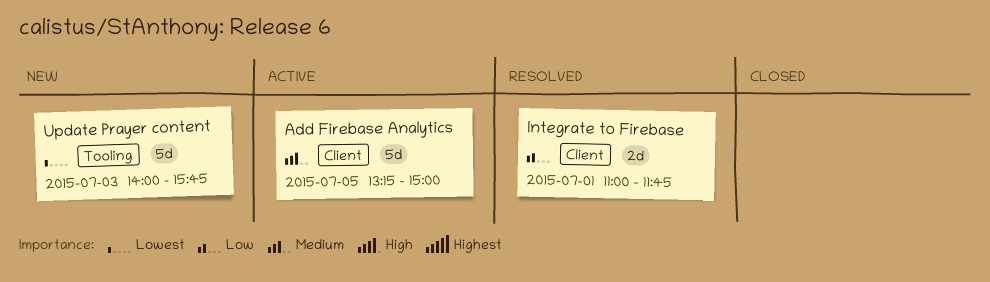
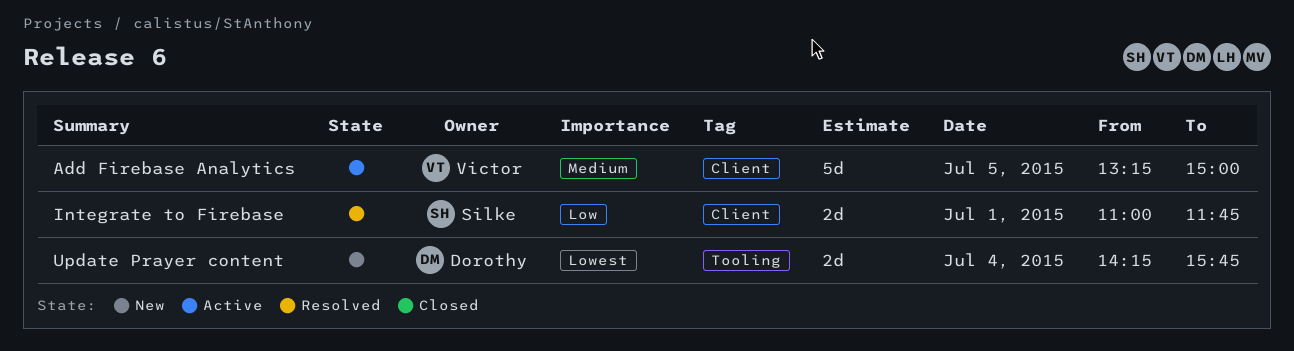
Update Prayer content, estimate: 5d -> 2d
Update Prayer content, day: Jul 3 -> Jul 4
Update Prayer content, begins: 14:00 -> 14:15

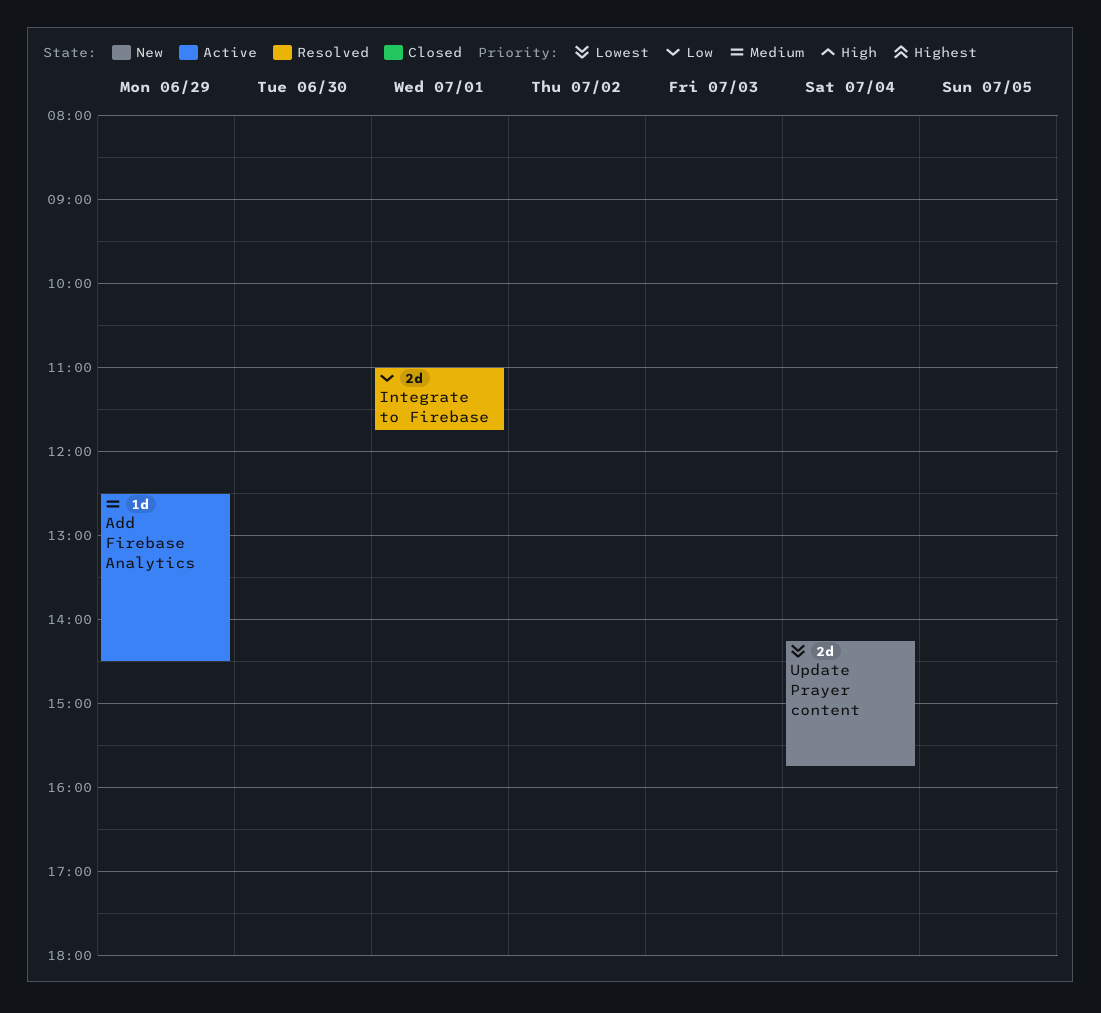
Add Firebase Analytics, estimate: 5d -> 1d
Add Firebase Analytics, day: Jul 5 -> Jun 29
Add Firebase Analytics, begins: 13:15 -> 12:30
Add Firebase Analytics, ends: 15:00 -> 14:30

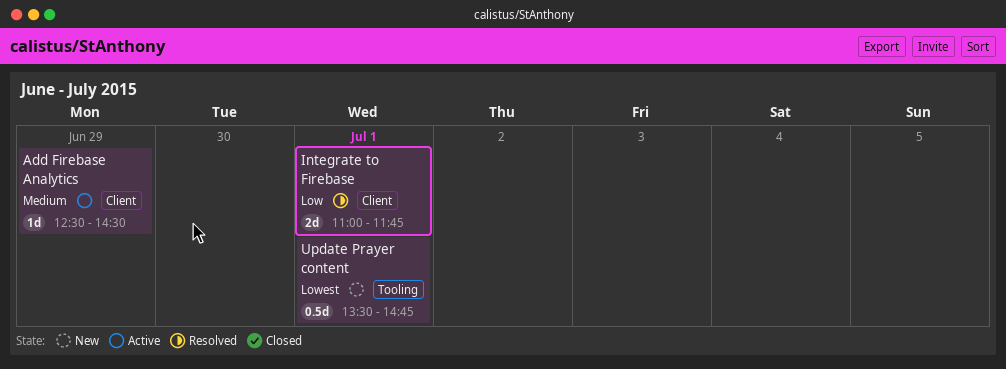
Update Prayer content, estimate: 2d -> 0.5d
Update Prayer content, day: Jul 4 -> Jul 1
Update Prayer content, begins: 14:15 -> 13:30
Update Prayer content, ends: 15:45 -> 14:45

